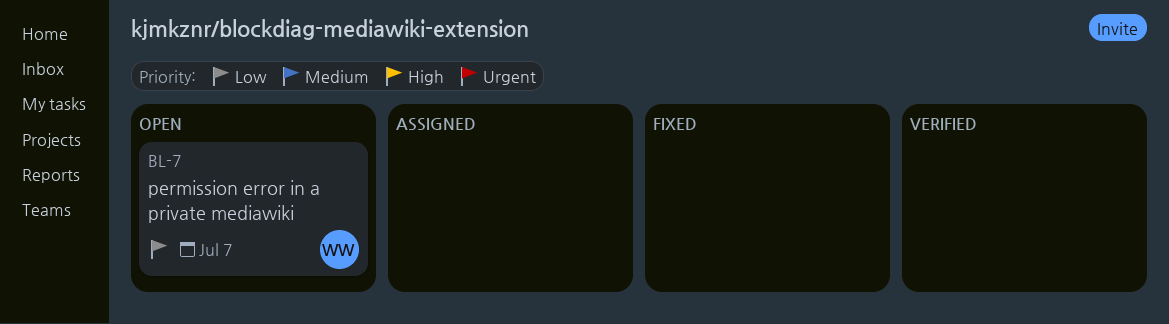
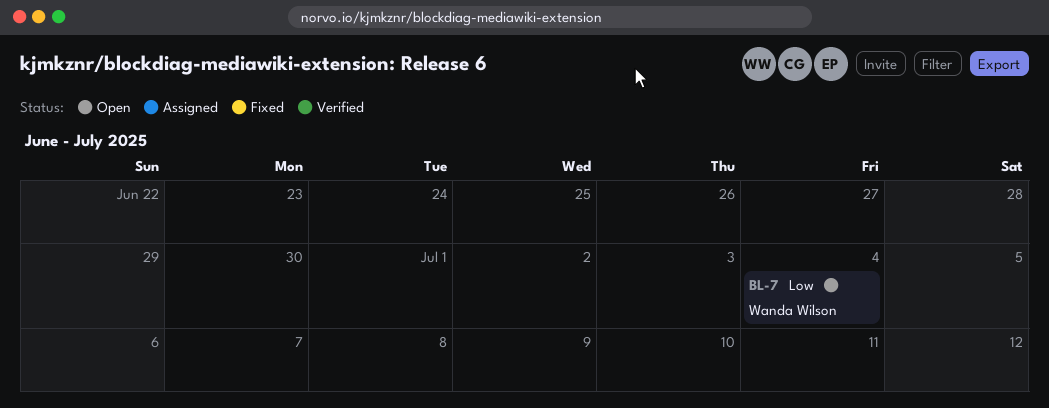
BL-7, due: Jul 7 -> Jul 4

